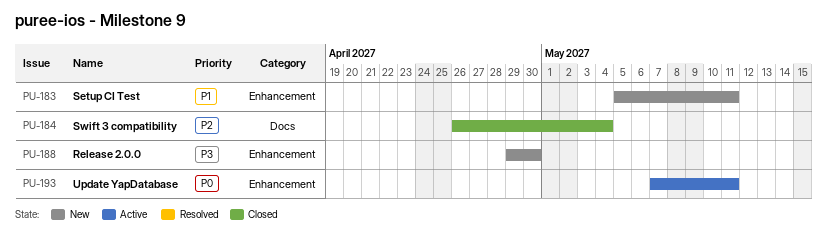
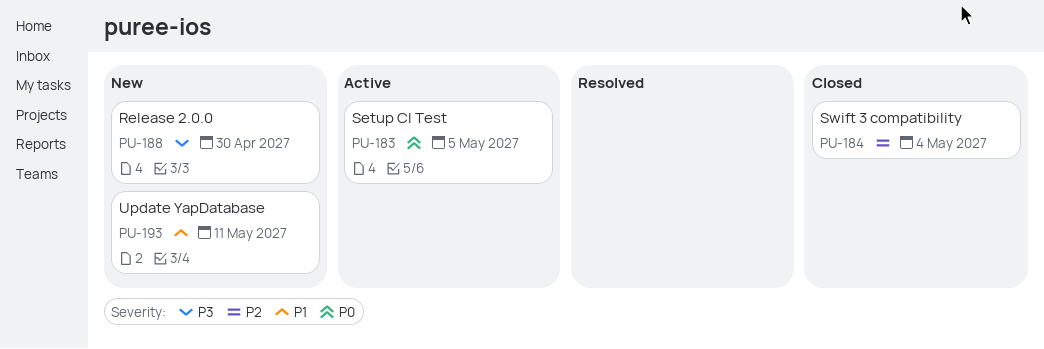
PU-183, status: New -> Active
PU-183, priority: P1 -> P0
PU-183, due: May 11 -> May 5
PU-193, status: Active -> New
PU-193, priority: P0 -> P1

